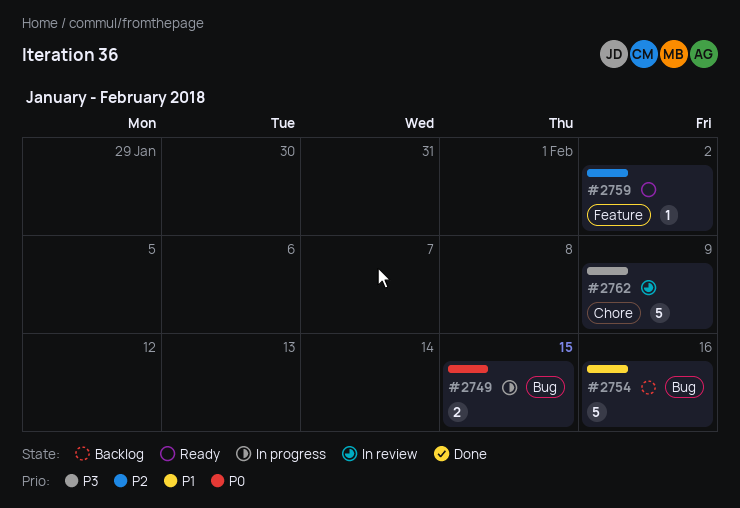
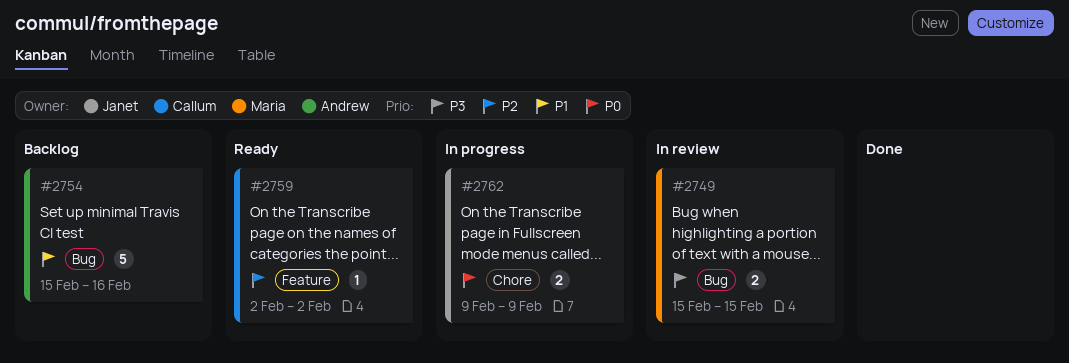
#2749, status: In progress -> In review
#2749, priority: P0 -> P3
#2762, status: In review -> In progress
#2762, priority: P3 -> P0
#2762, estimate: 5 -> 2

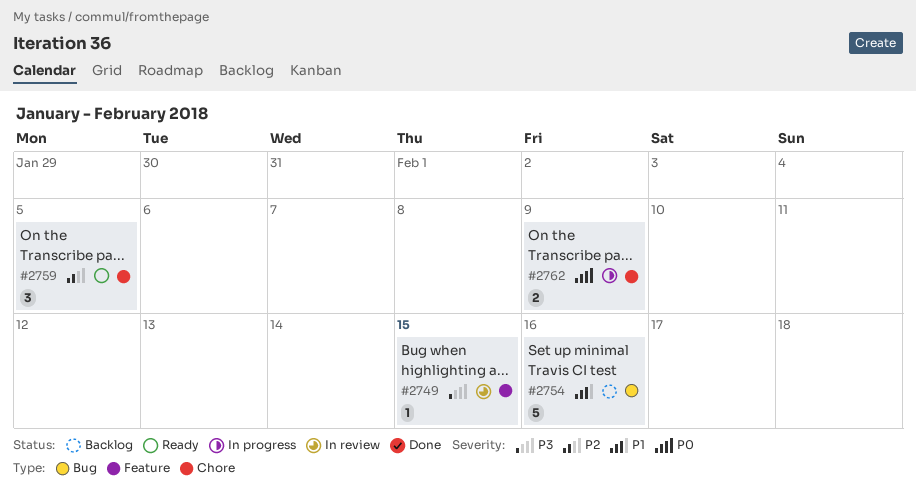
#2749, label: Bug -> Feature
#2749, estimate: 2 -> 1
#2759, label: Feature -> Chore
#2759, estimate: 1 -> 3
#2759, due: Feb 2 -> Feb 5

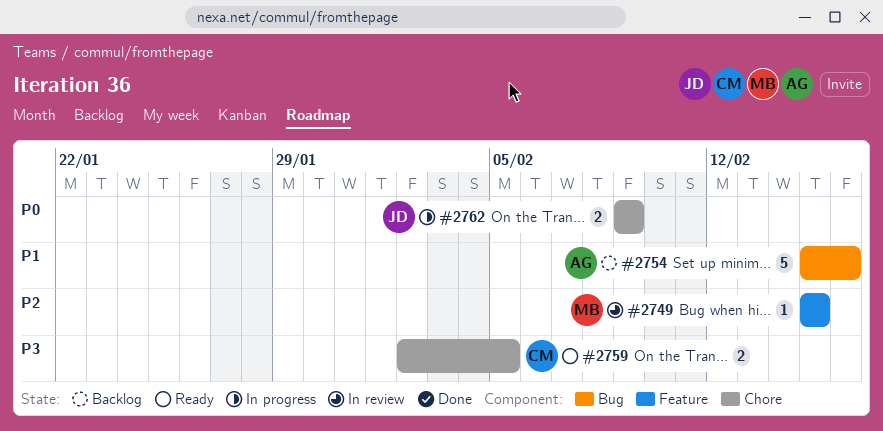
#2749, priority: P3 -> P2
#2759, priority: P2 -> P3
#2759, estimate: 3 -> 2

